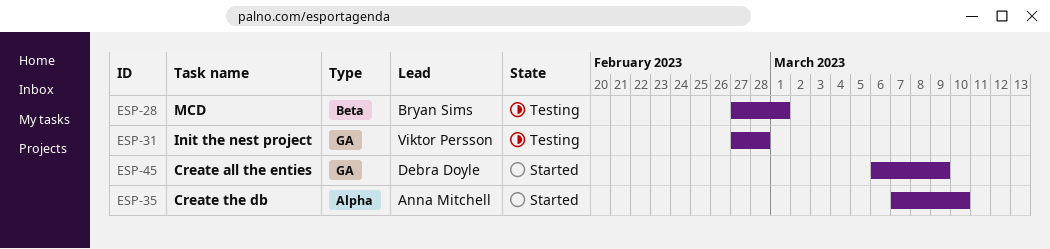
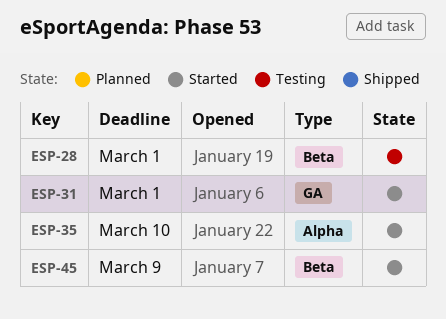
ESP-31, status: Testing -> Started
ESP-31, due: Feb 28 -> Mar 1
ESP-45, label: GA -> Beta

